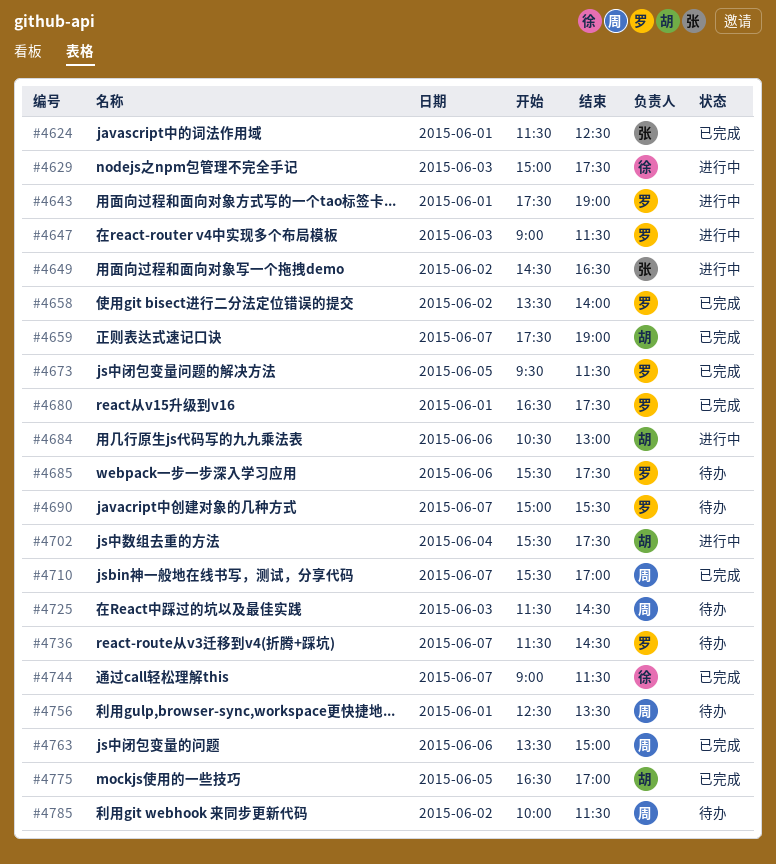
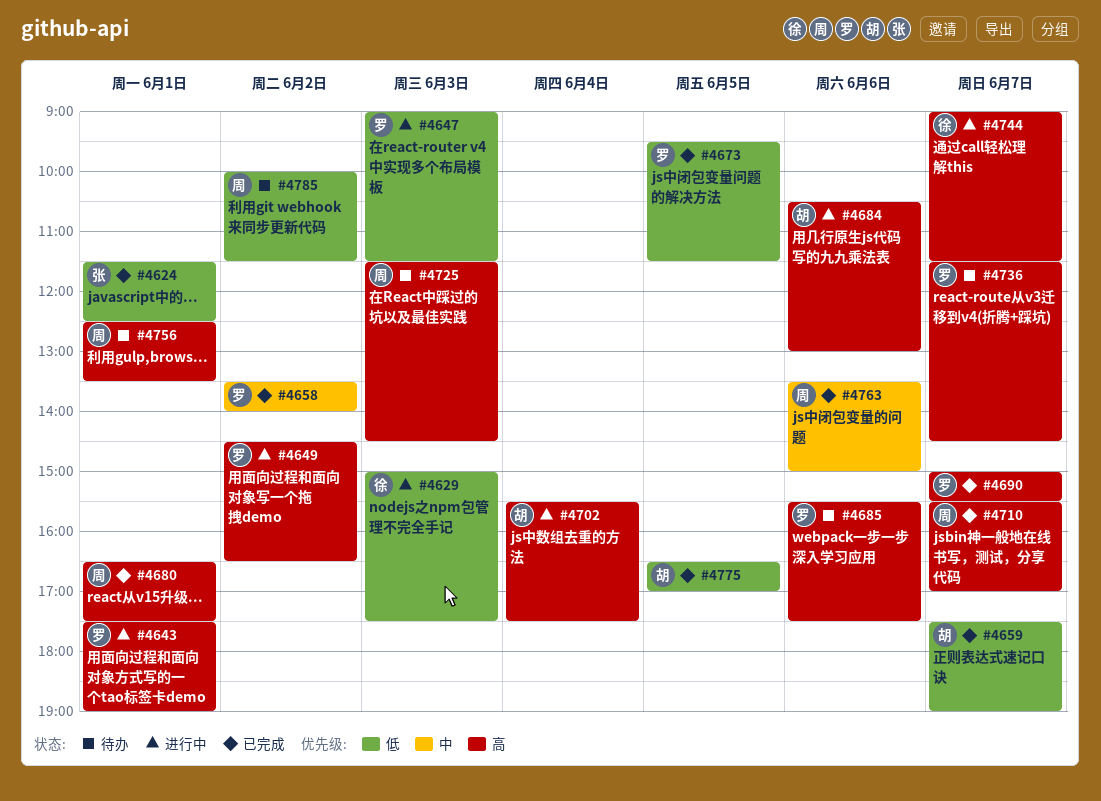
#4649, owner: 张 -> 罗
#4680, owner: 罗 -> 周
#4690, status: 待办 -> 已完成
#4744, status: 已完成 -> 进行中

